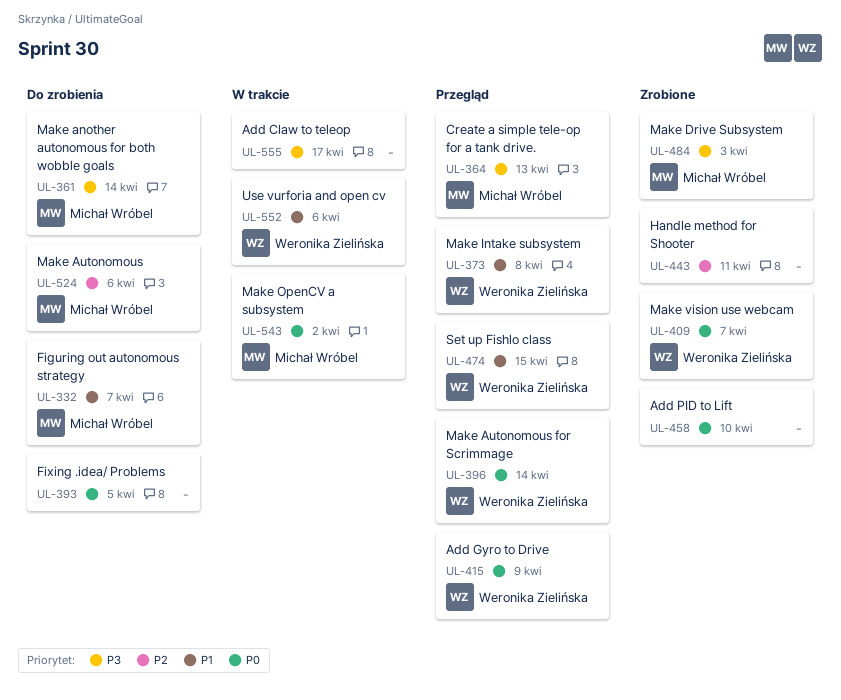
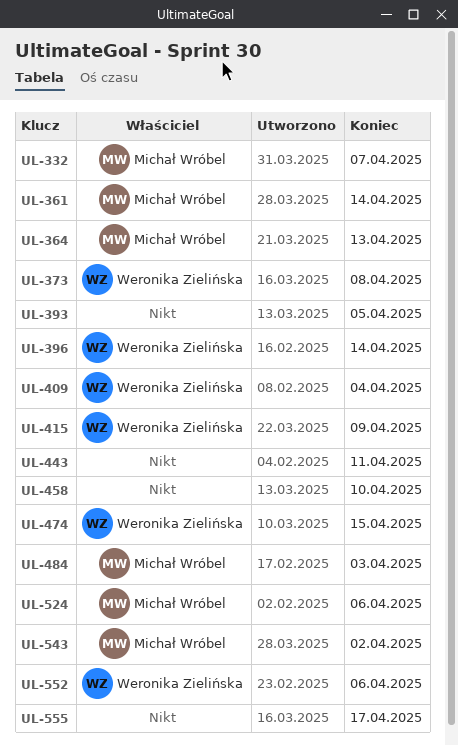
UL-409, due: Apr 7 -> Apr 4

